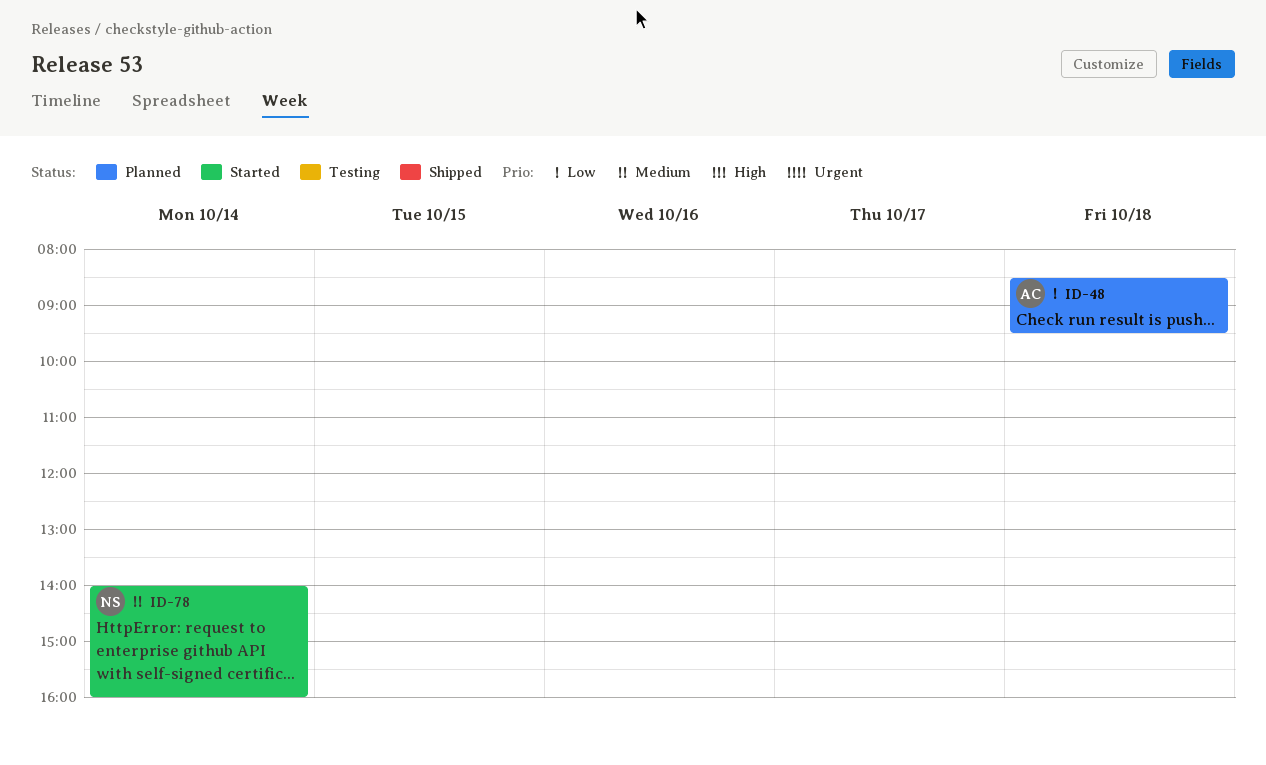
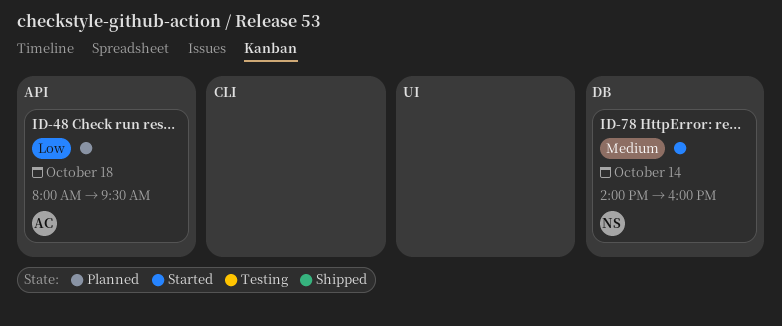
ID-48, begins: 08:30 -> 08:00

